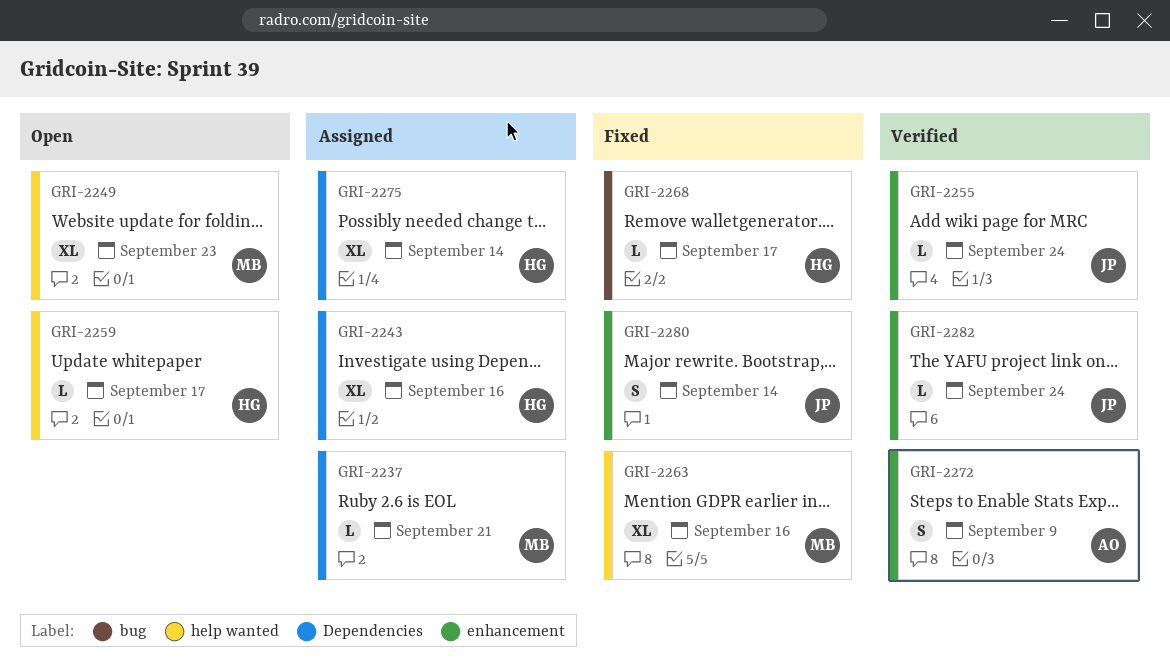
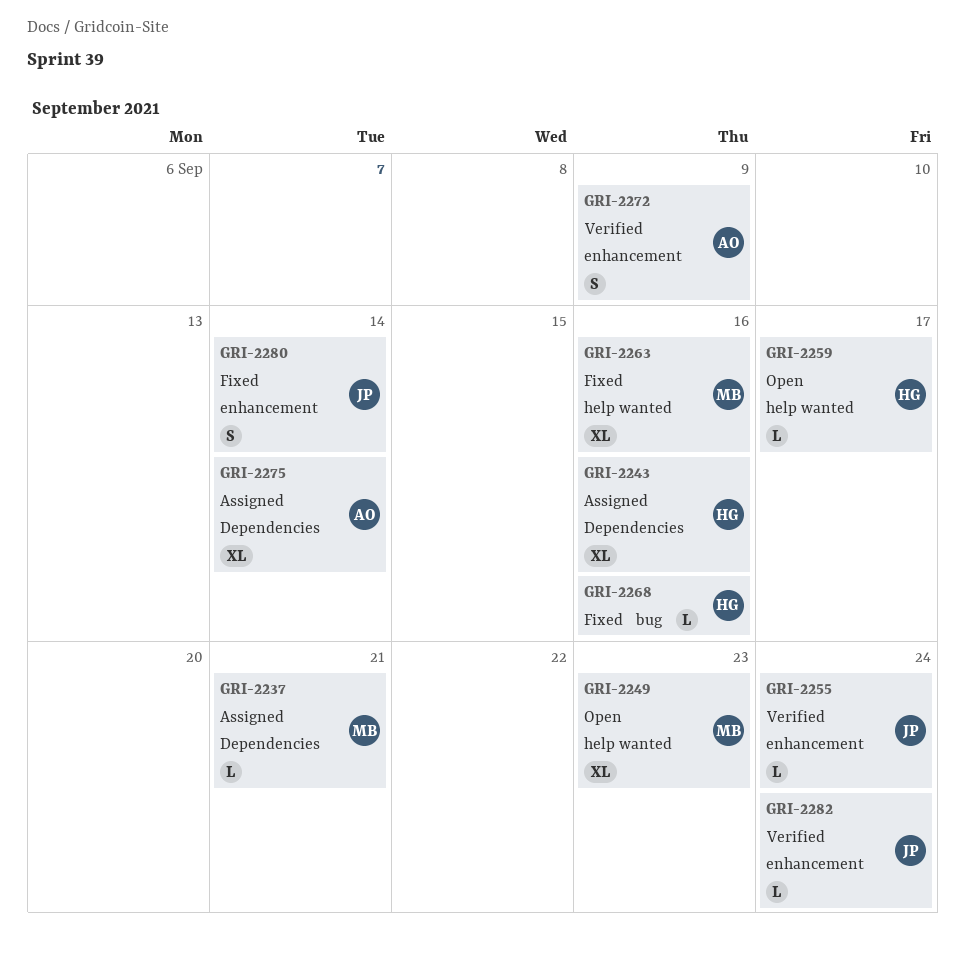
GRI-2268, due: Sep 17 -> Sep 16
GRI-2275, owner: HG -> AO

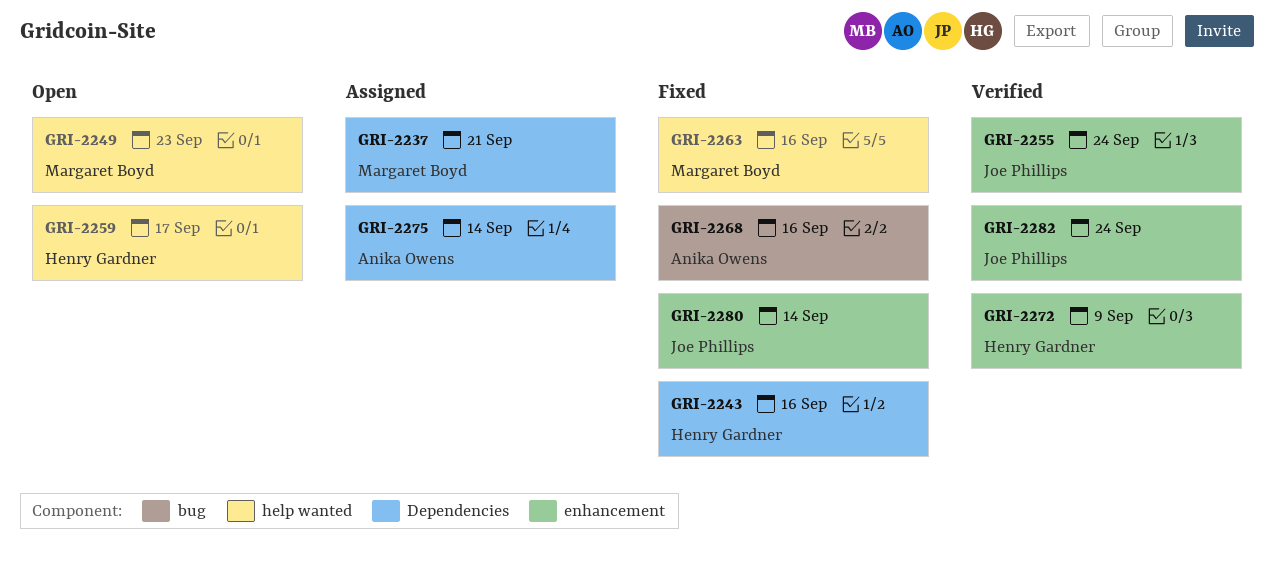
GRI-2243, status: Assigned -> Fixed
GRI-2268, owner: Henry Gardner -> Anika Owens
GRI-2272, owner: Anika Owens -> Henry Gardner

